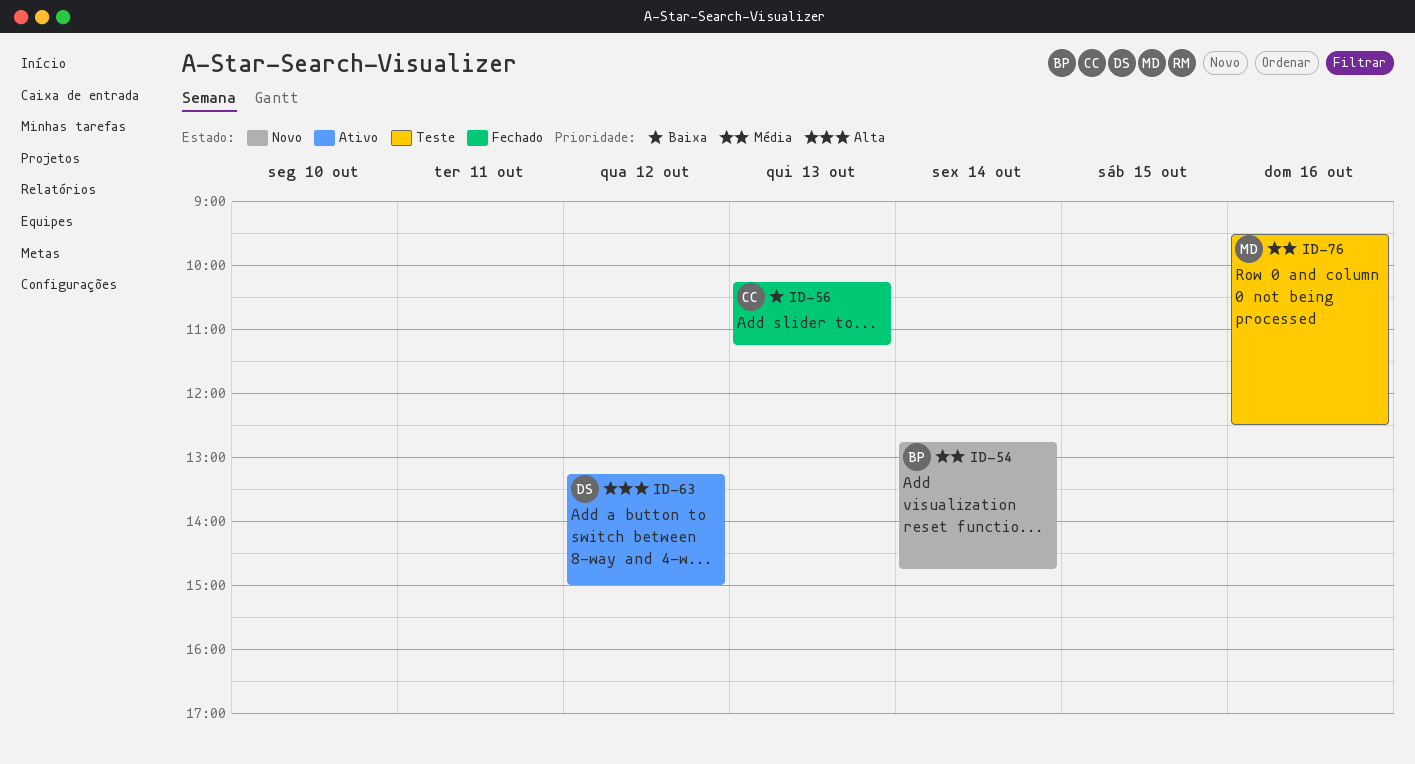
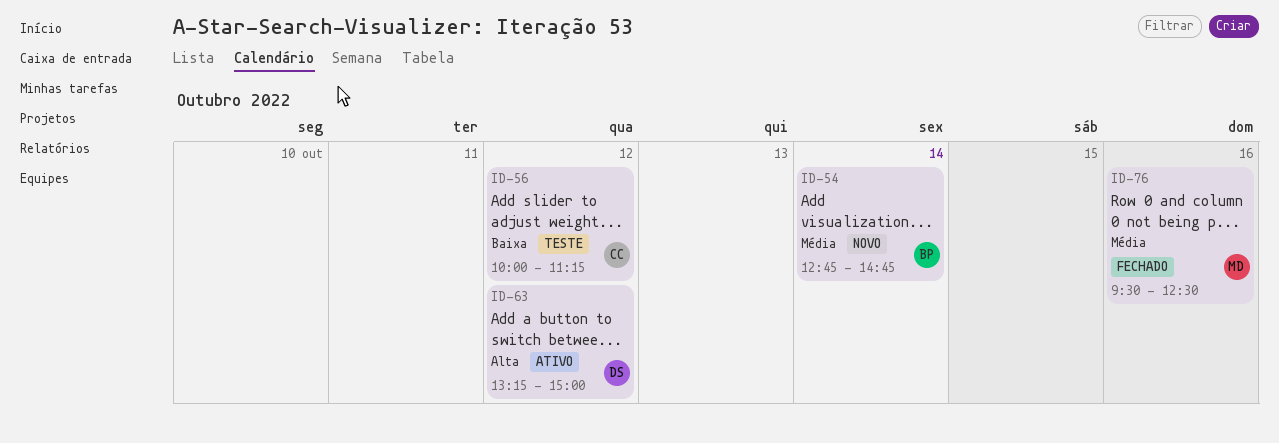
ID-56, status: Fechado -> Teste
ID-56, day: Oct 13 -> Oct 12
ID-56, begins: 10:15 -> 10:00
ID-76, status: Teste -> Fechado

